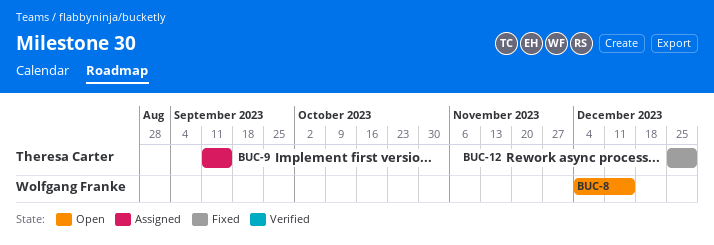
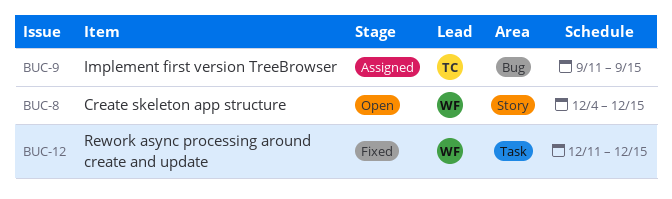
BUC-12, owner: Theresa Carter -> Wolfgang Franke
BUC-12, start: Dec 25 -> Dec 11
BUC-12, due: Dec 29 -> Dec 15

